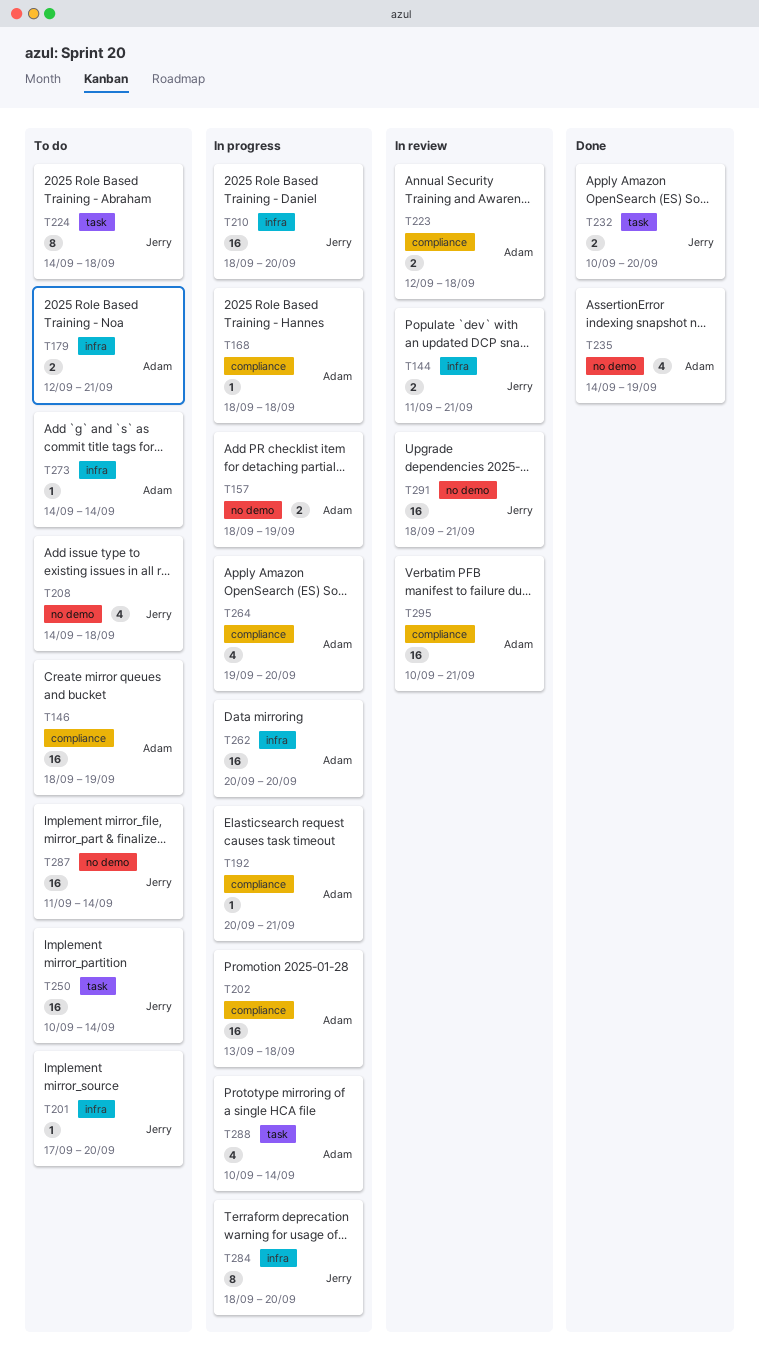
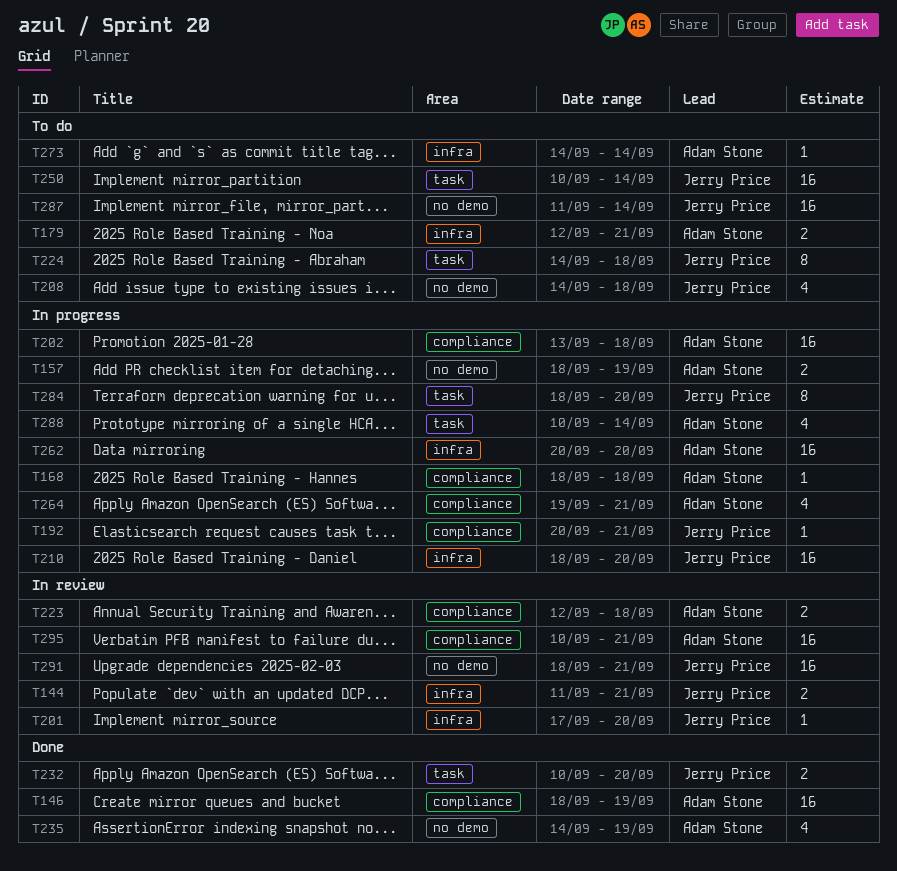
T146, status: To do -> Done
T192, owner: Adam Stone -> Jerry Price
T201, status: To do -> In review
T264, due: Sep 20 -> Sep 21
T284, label: infra -> task

